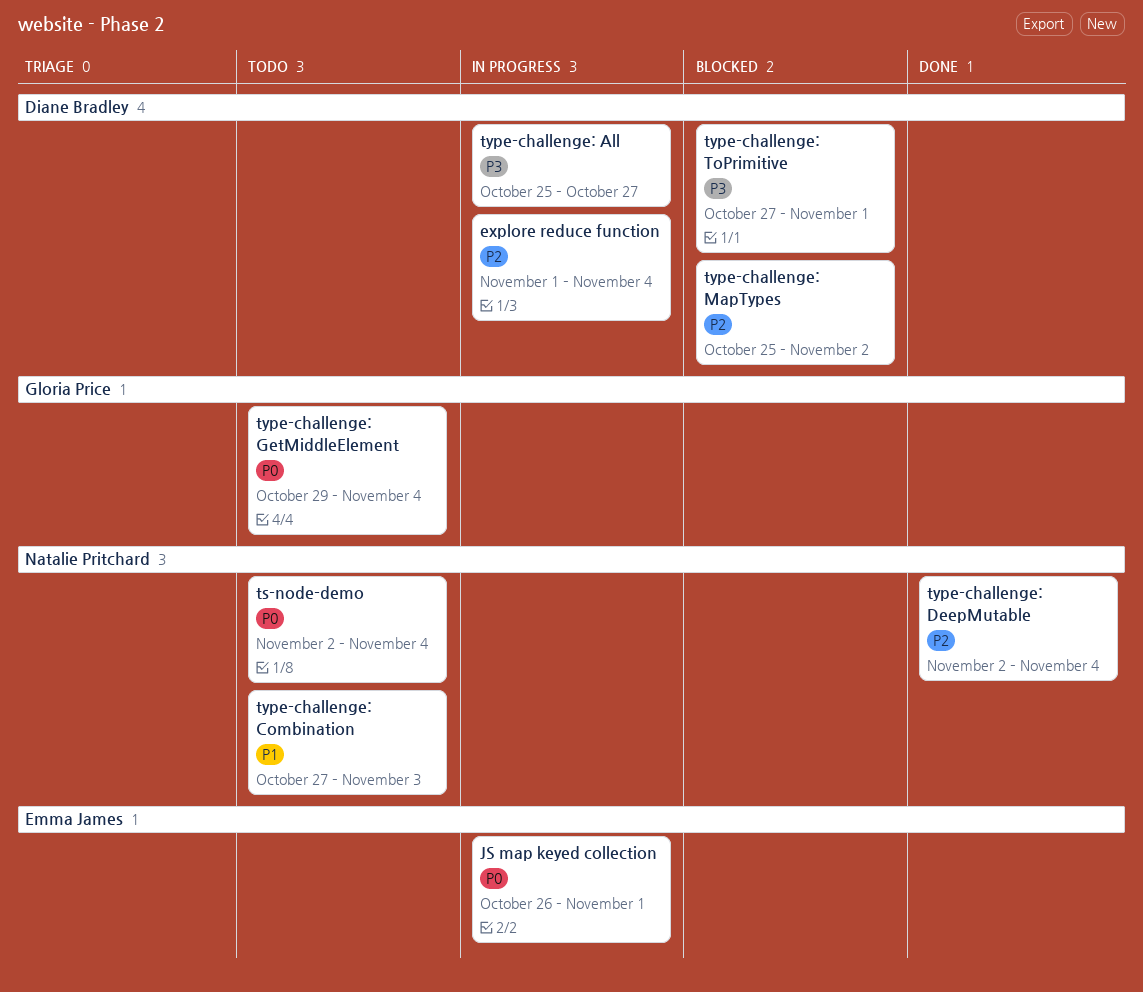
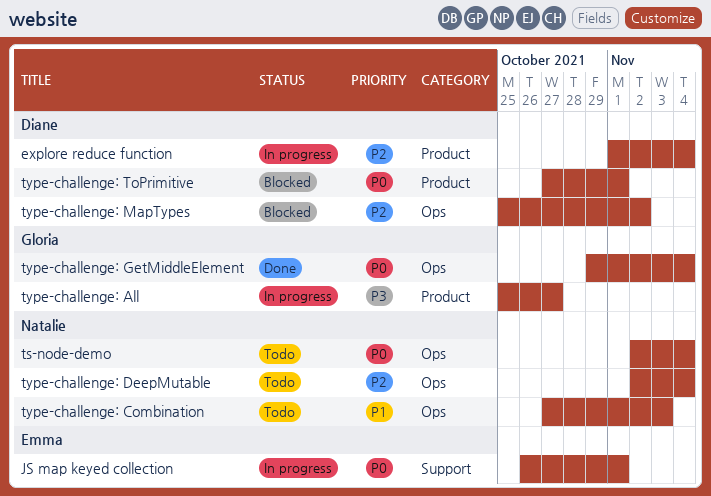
type-challenge: All, owner: Diane Bradley -> Gloria Price
type-challenge: DeepMutable, status: Done -> Todo
type-challenge: GetMiddleElement, status: Todo -> Done
type-challenge: ToPrimitive, priority: P3 -> P0

